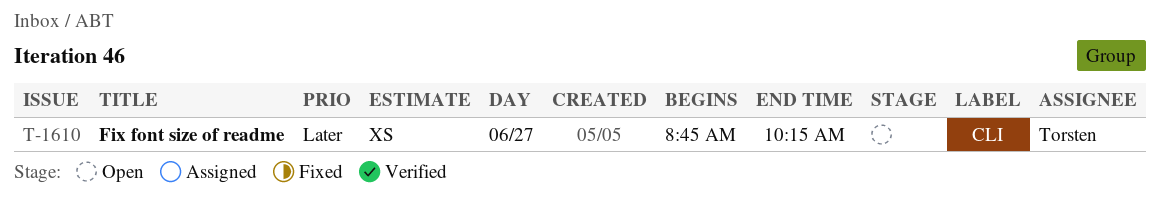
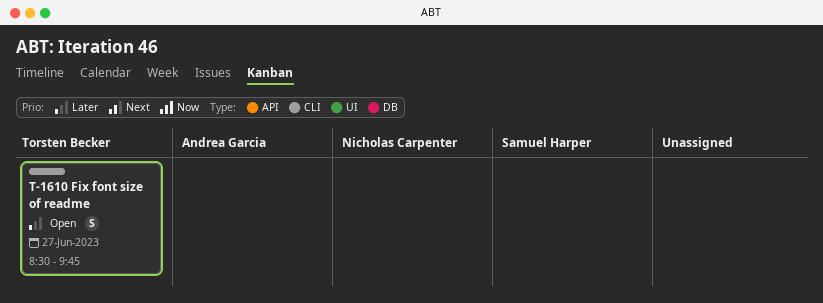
T-1610, estimate: XS -> S
T-1610, begins: 08:45 -> 08:30
T-1610, ends: 10:15 -> 09:45

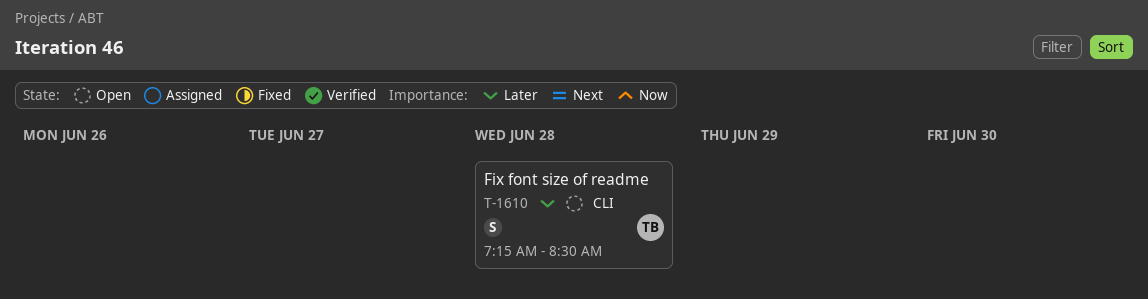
T-1610, day: Jun 27 -> Jun 28
T-1610, begins: 08:30 -> 07:15
T-1610, ends: 09:45 -> 08:30

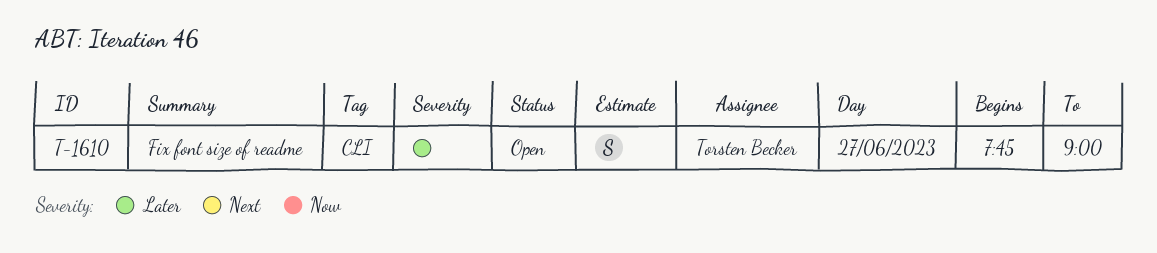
T-1610, day: Jun 28 -> Jun 27
T-1610, begins: 07:15 -> 07:45
T-1610, ends: 08:30 -> 09:00

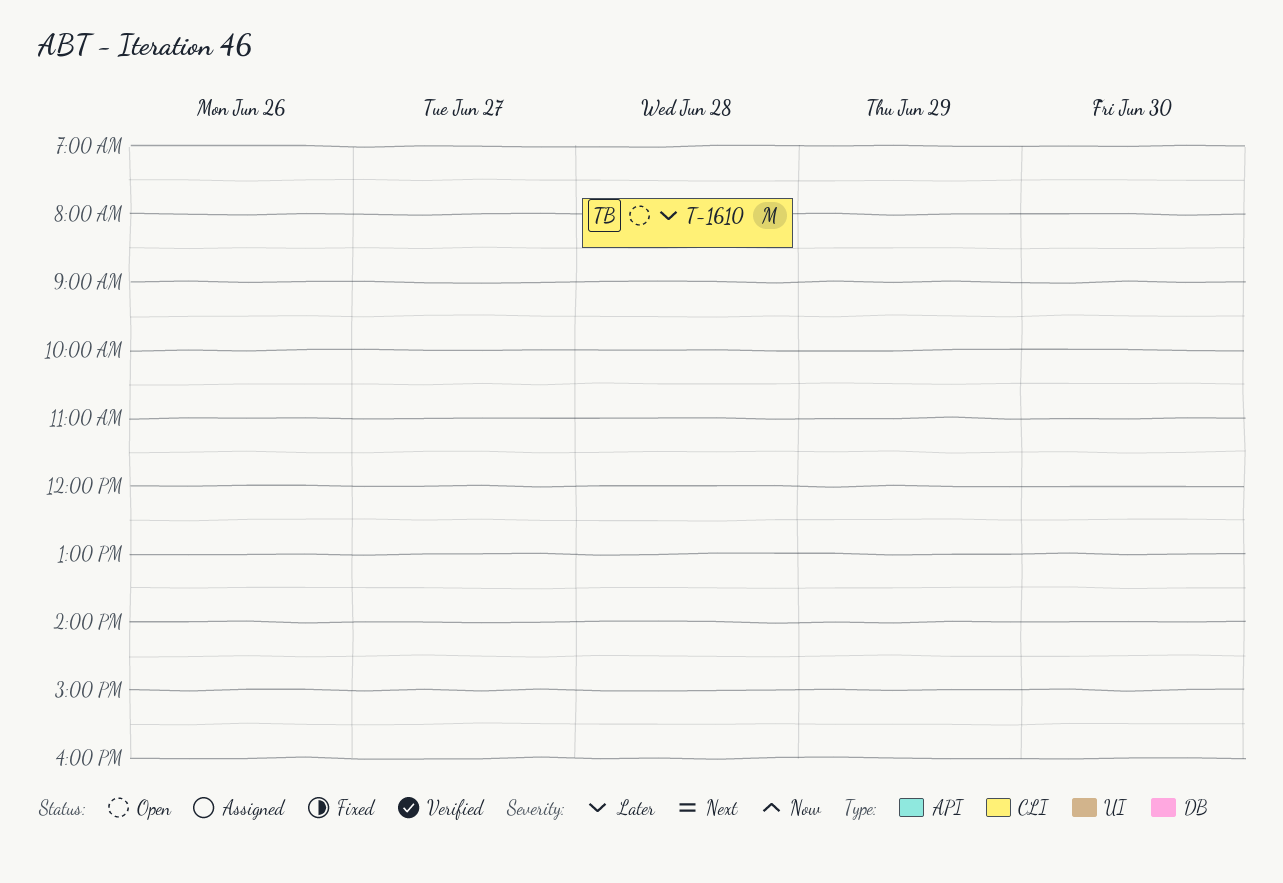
T-1610, estimate: S -> M
T-1610, day: Jun 27 -> Jun 28
T-1610, ends: 09:00 -> 08:30

